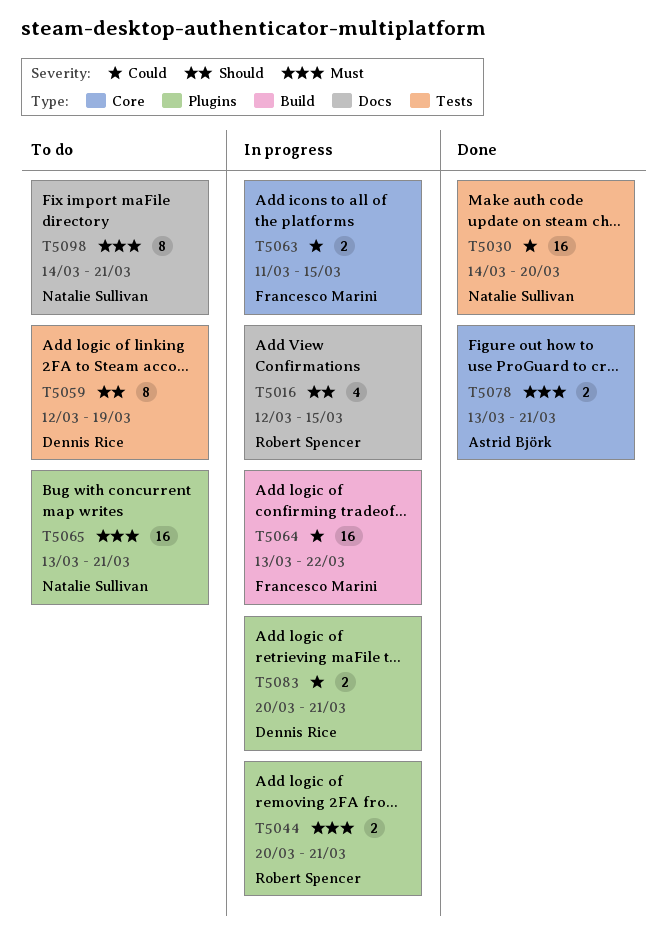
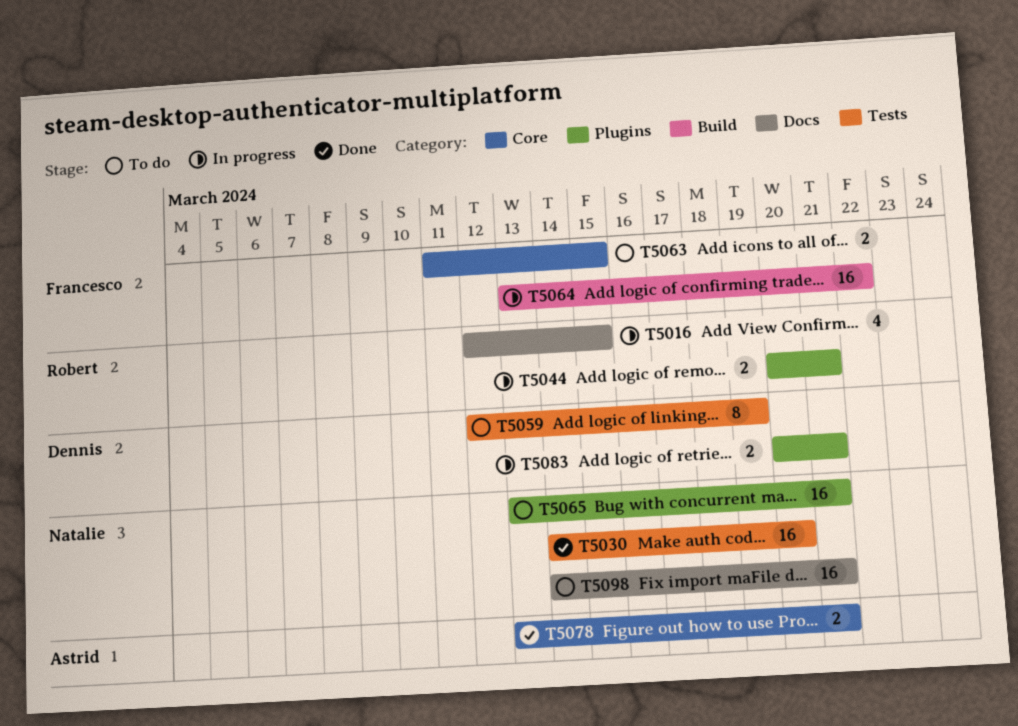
T5063, status: In progress -> To do
T5098, estimate: 8 -> 16

